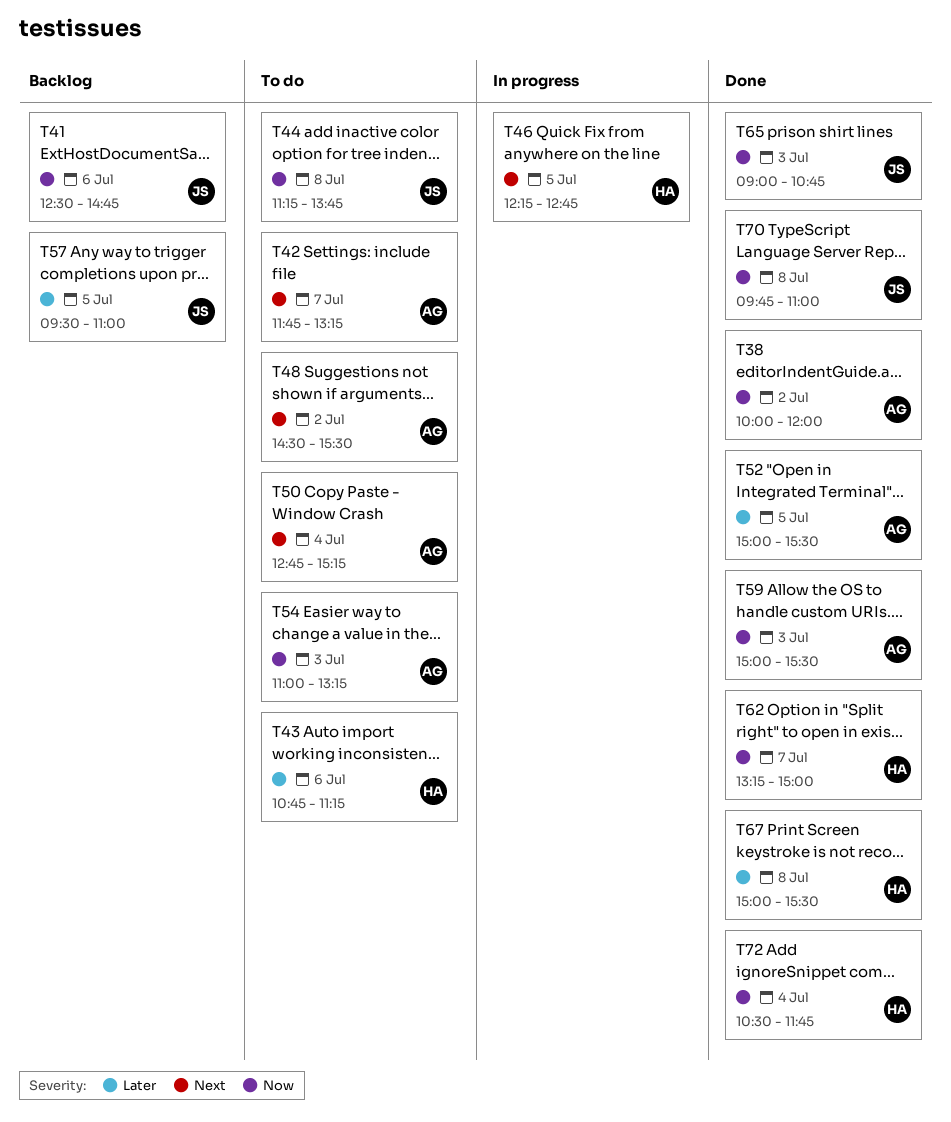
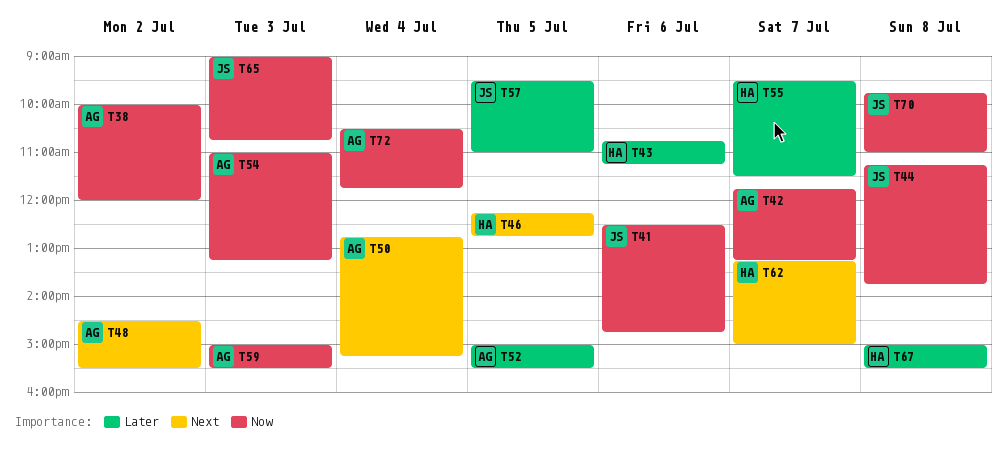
T42, priority: Next -> Now
T55: none -> present
T62, priority: Now -> Next
T72, owner: HA -> AG

